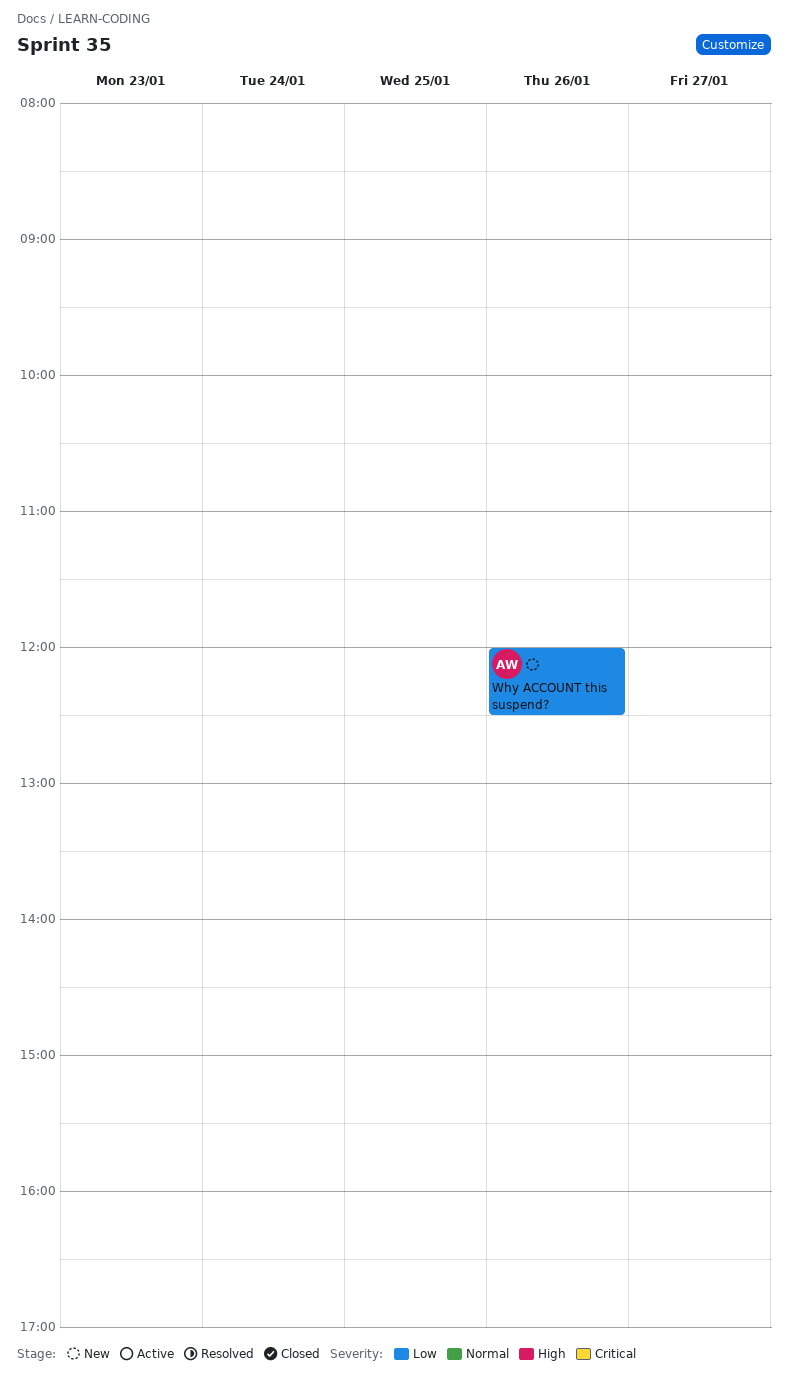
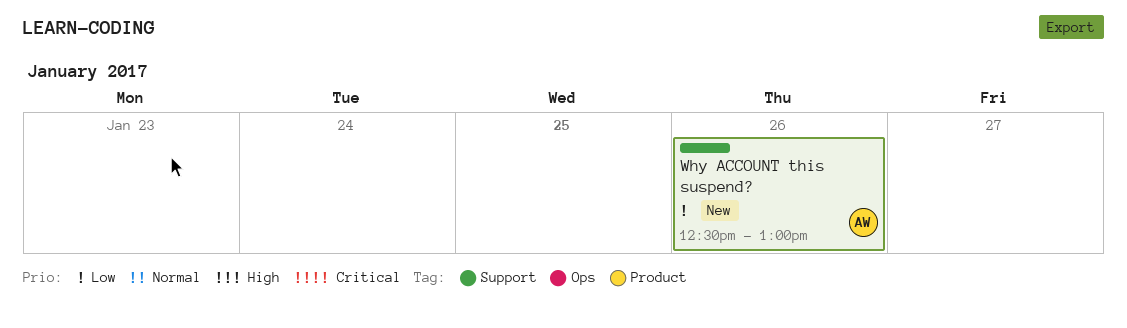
Why ACCOUNT this suspend?, begins: 12:00 -> 12:30
Why ACCOUNT this suspend?, ends: 12:30 -> 13:00

